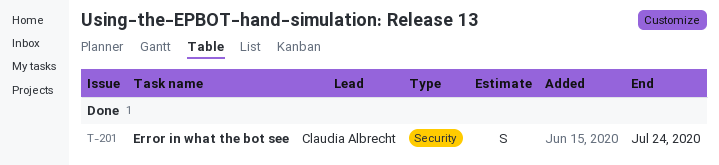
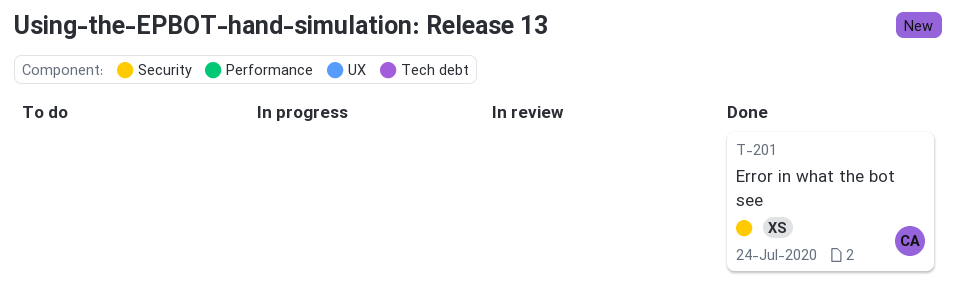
T-201, estimate: S -> XS

